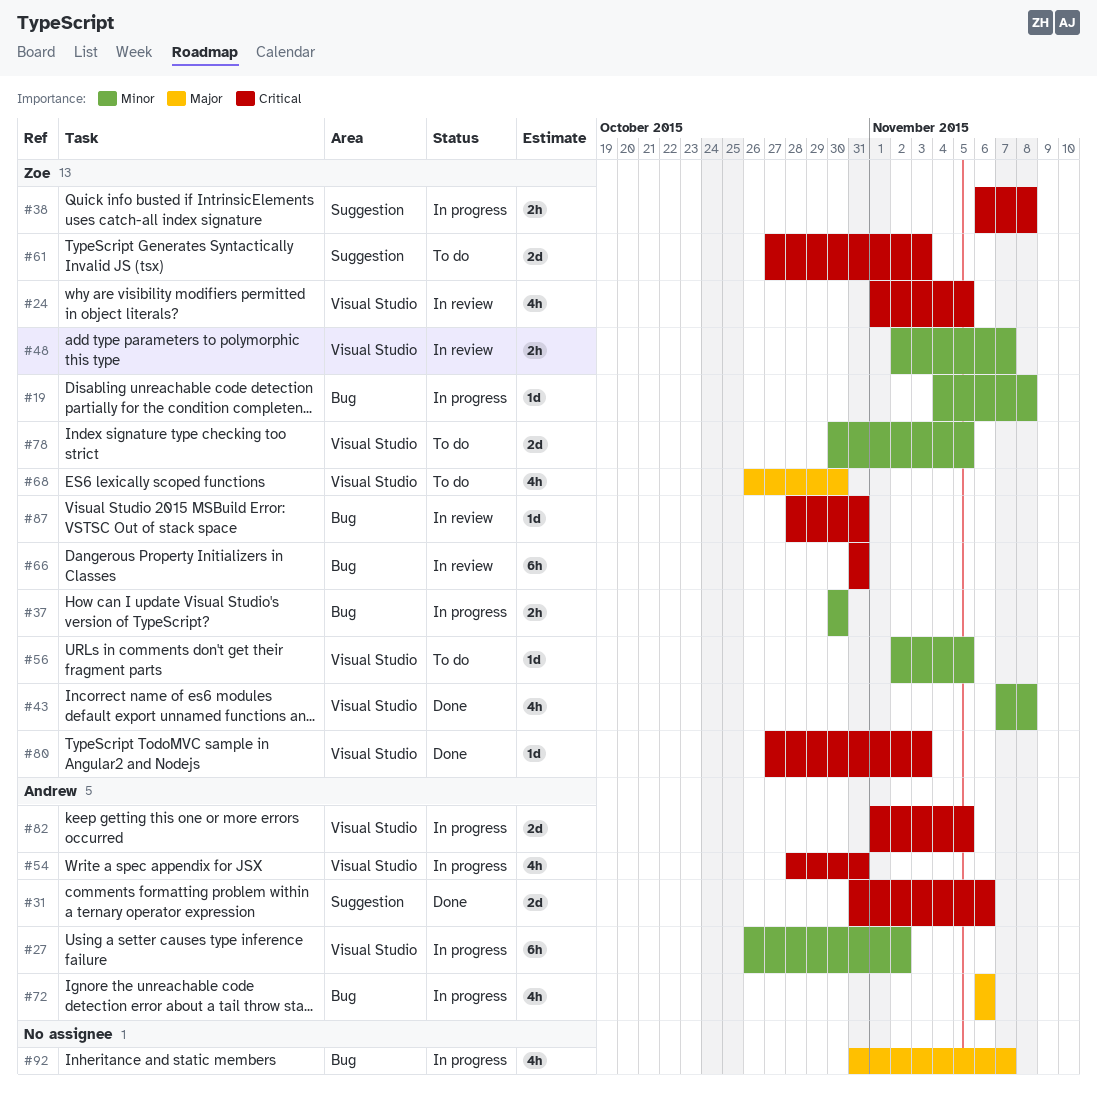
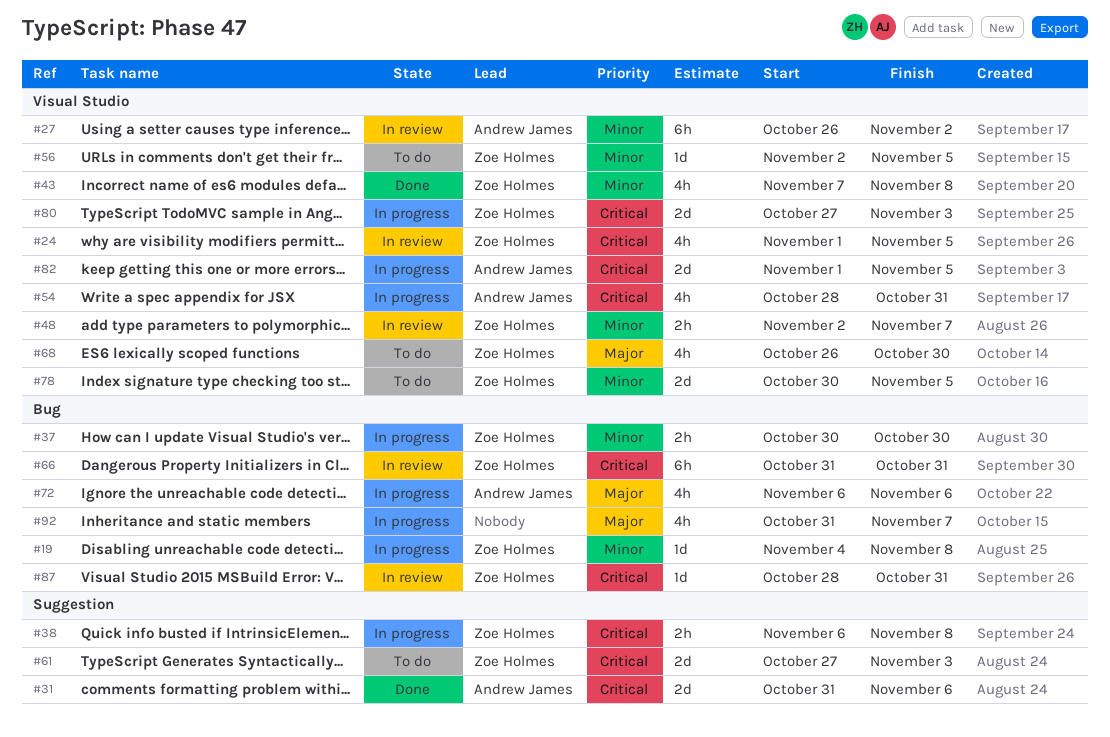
#27, status: In progress -> In review
#80, status: Done -> In progress
#80, estimate: 1d -> 2d

